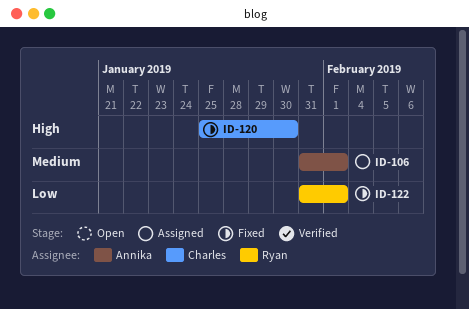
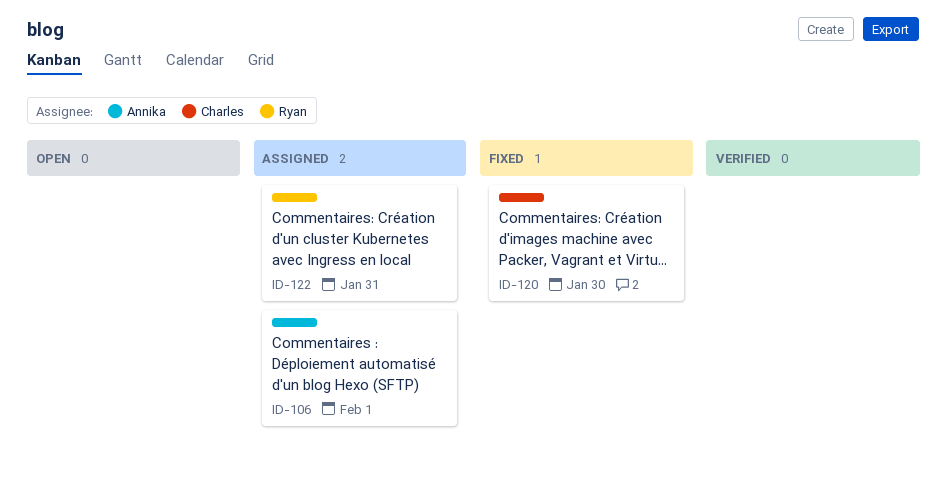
ID-122, status: Fixed -> Assigned
ID-122, due: Feb 1 -> Jan 31

